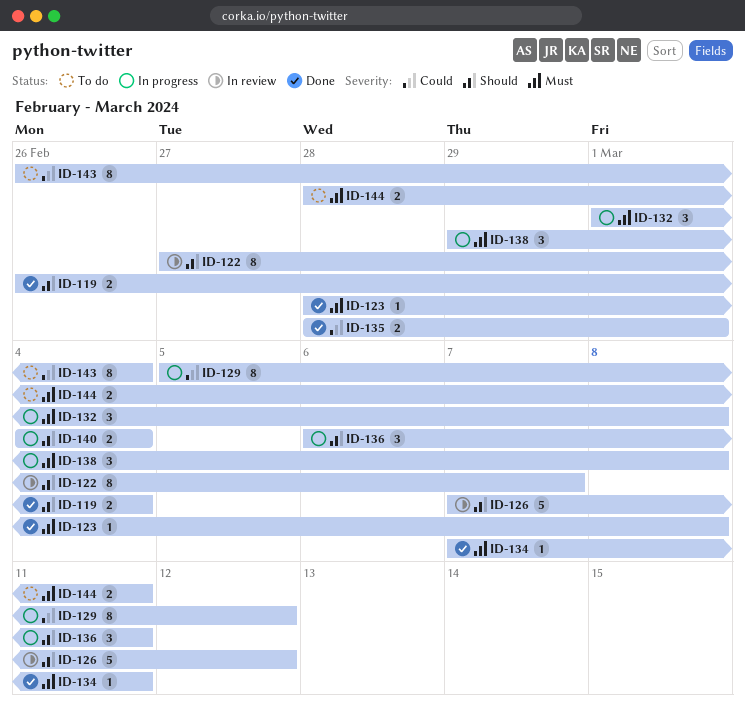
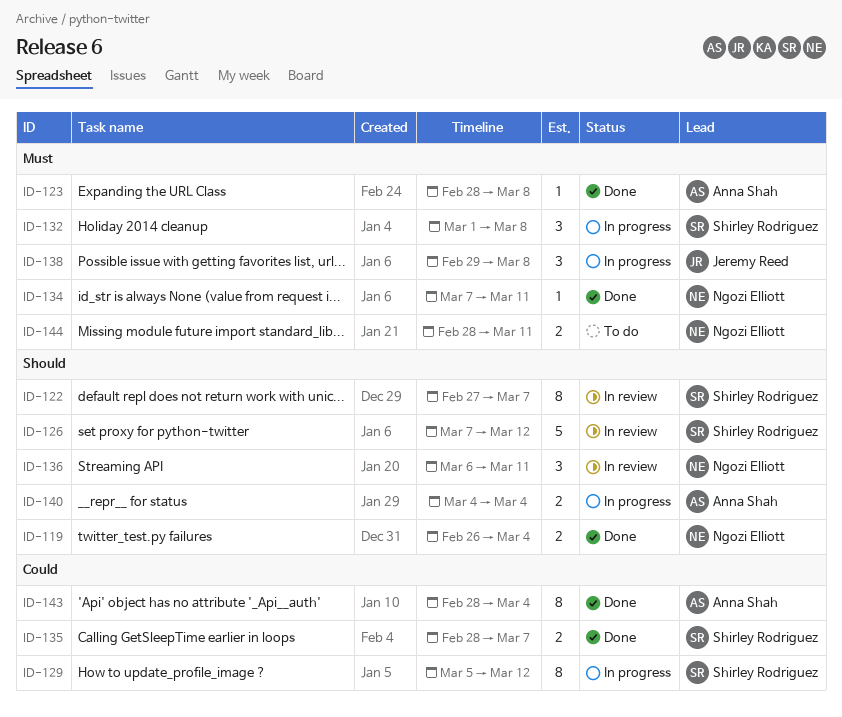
ID-135, due: Mar 1 -> Mar 7
ID-136, status: In progress -> In review
ID-143, status: To do -> Done
ID-143, start: Feb 26 -> Feb 28

